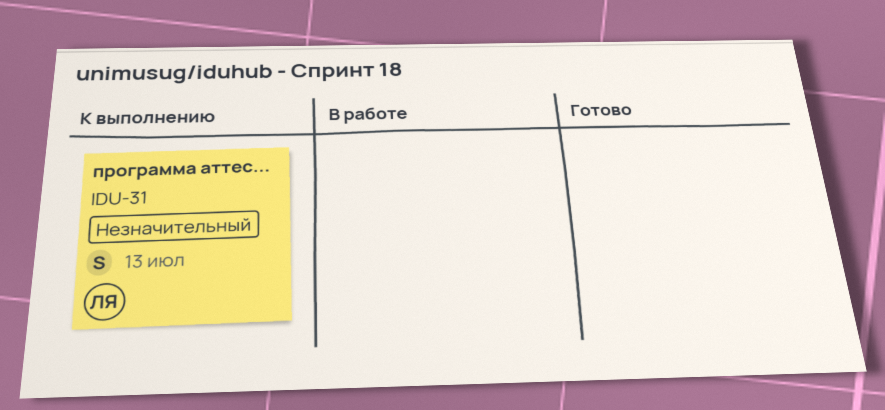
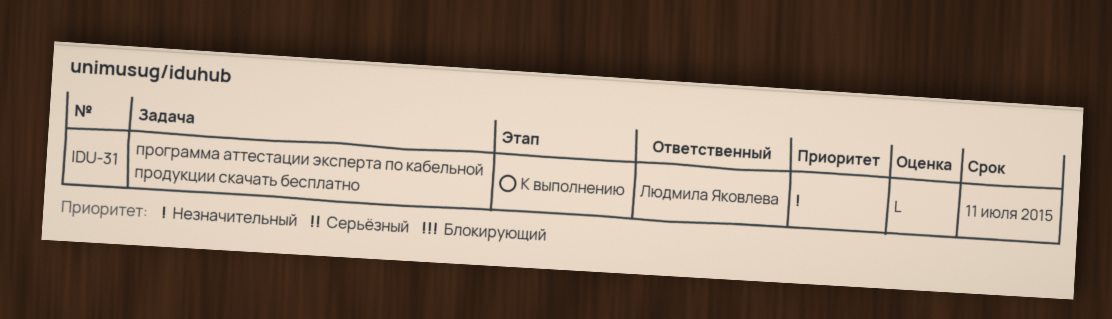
IDU-31, estimate: S -> L
IDU-31, due: Jul 13 -> Jul 11

